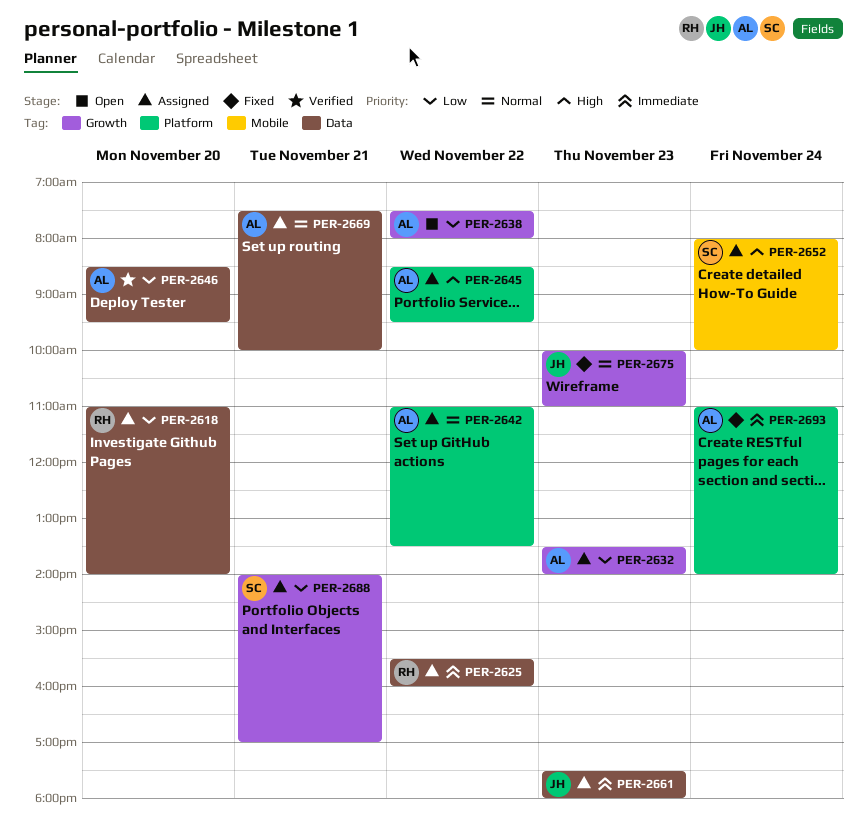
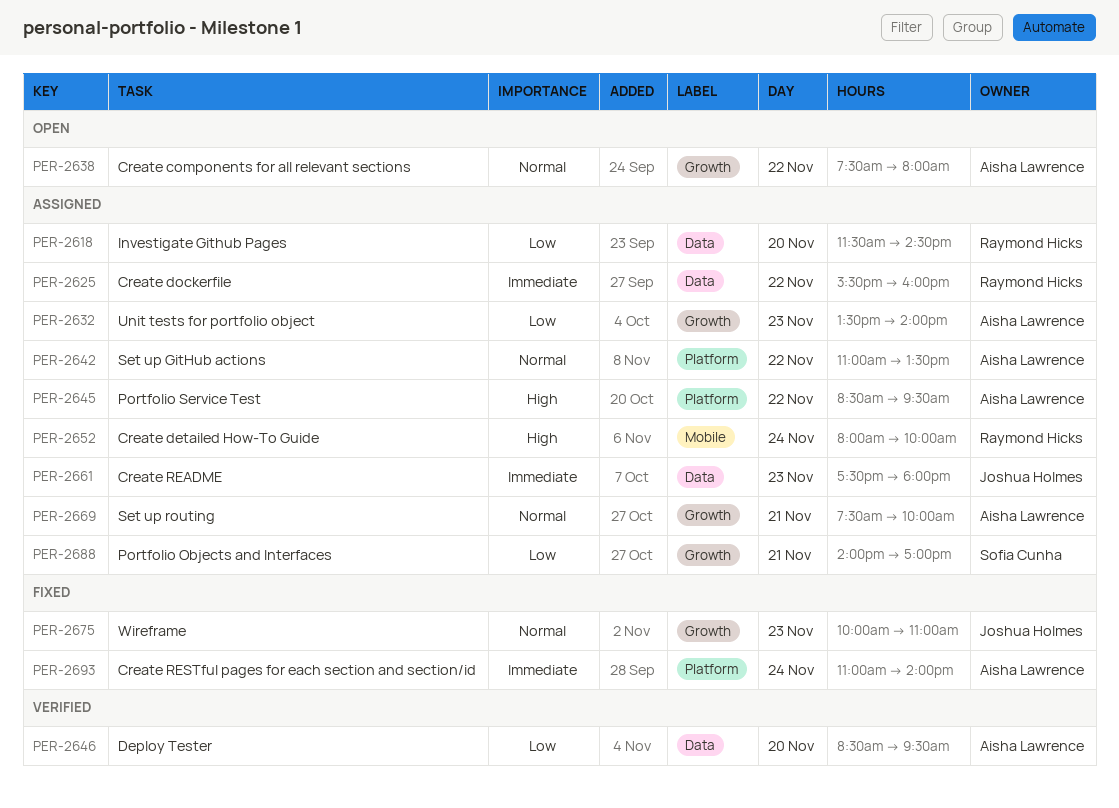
PER-2618, begins: 11:00 -> 11:30
PER-2618, ends: 14:00 -> 14:30
PER-2638, priority: Low -> Normal
PER-2652, owner: Sofia Cunha -> Raymond Hicks
PER-2669, label: Data -> Growth

